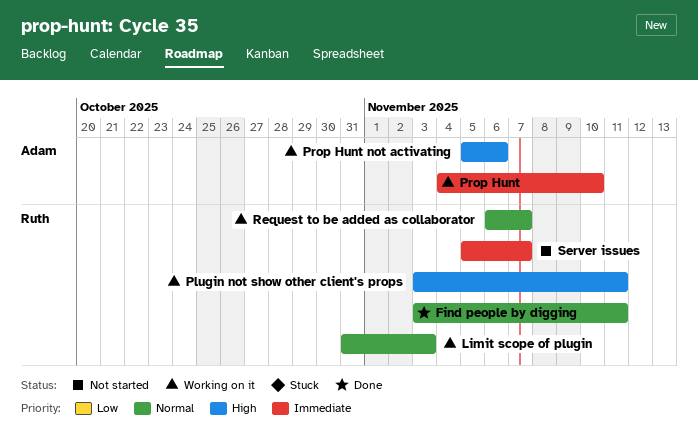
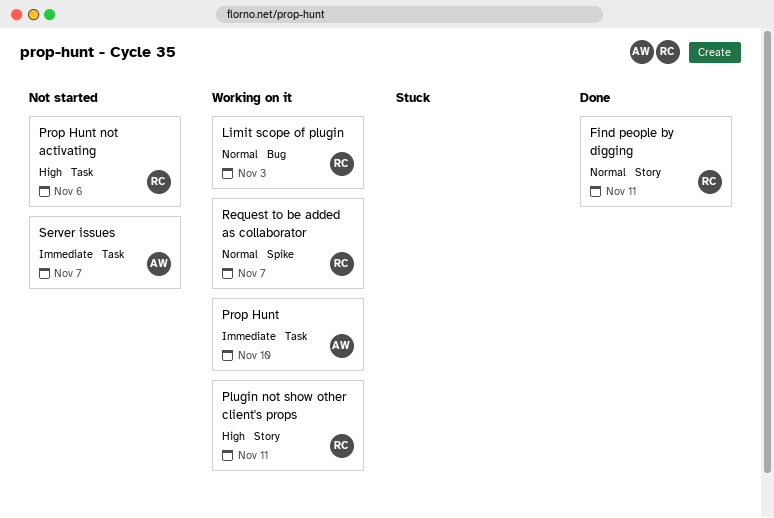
Prop Hunt not activating, status: Working on it -> Not started
Prop Hunt not activating, owner: Adam -> Ruth
Server issues, owner: Ruth -> Adam

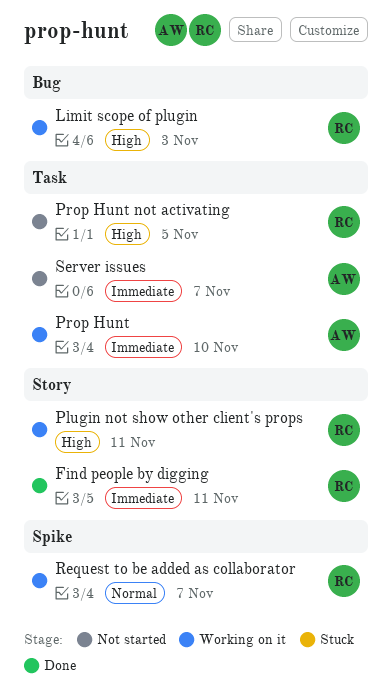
Find people by digging, priority: Normal -> Immediate
Limit scope of plugin, priority: Normal -> High
Prop Hunt not activating, due: Nov 6 -> Nov 5

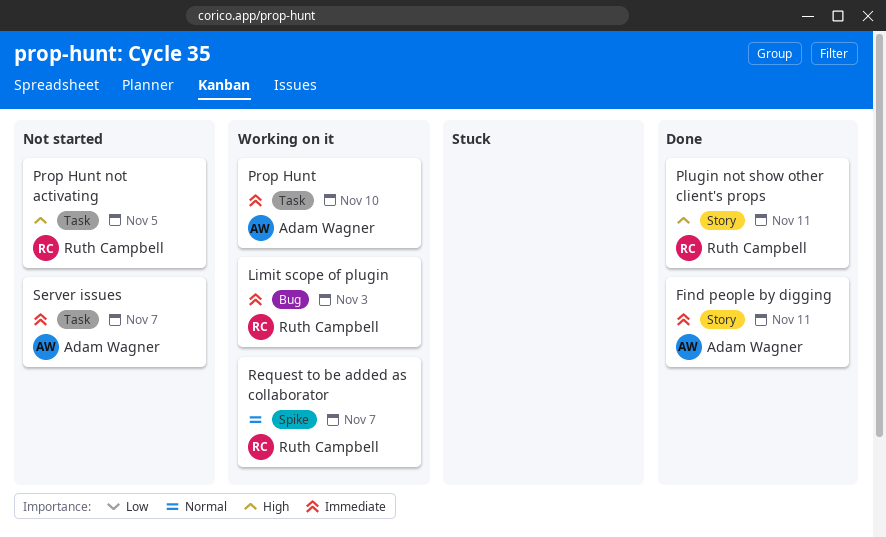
Find people by digging, owner: Ruth Campbell -> Adam Wagner
Limit scope of plugin, priority: High -> Immediate
Plugin not show other client's props, status: Working on it -> Done

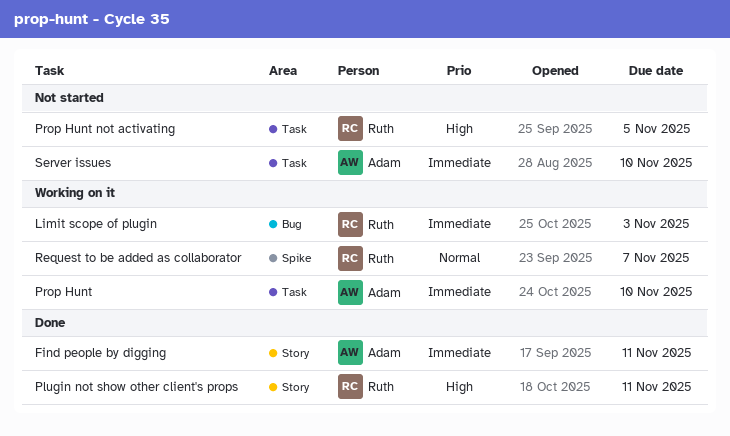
Server issues, due: Nov 7 -> Nov 10

